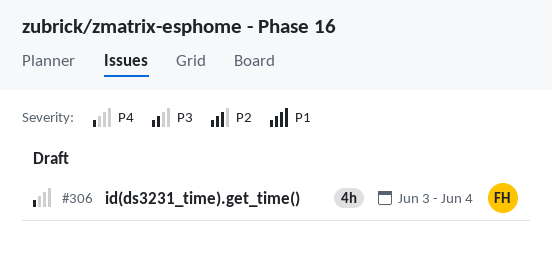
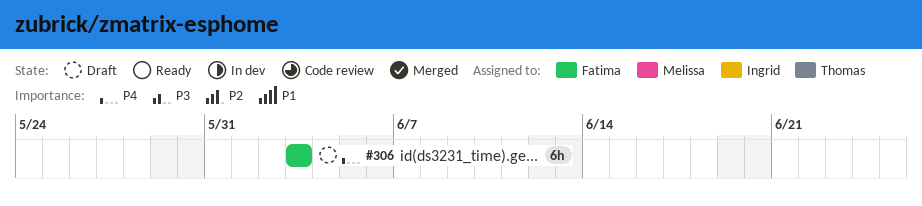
#306, estimate: 4h -> 6h
#306, due: Jun 4 -> Jun 3

